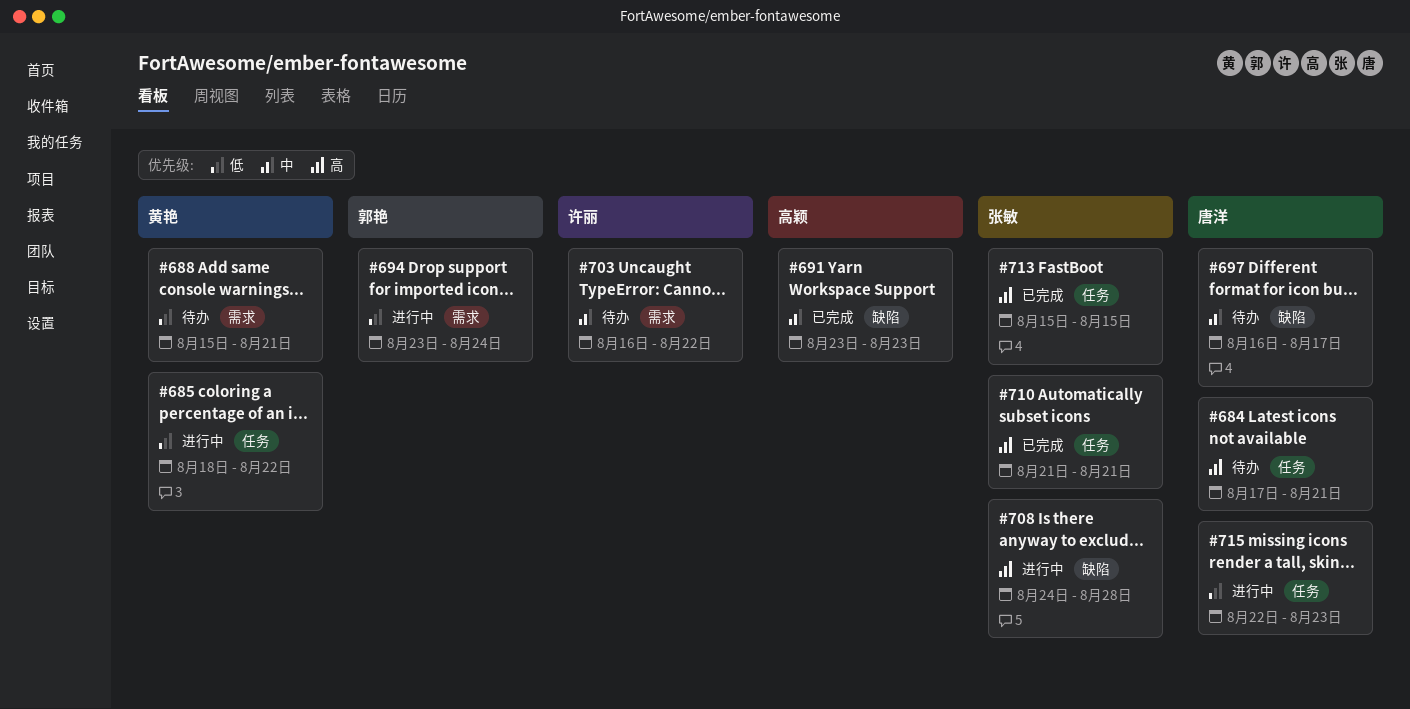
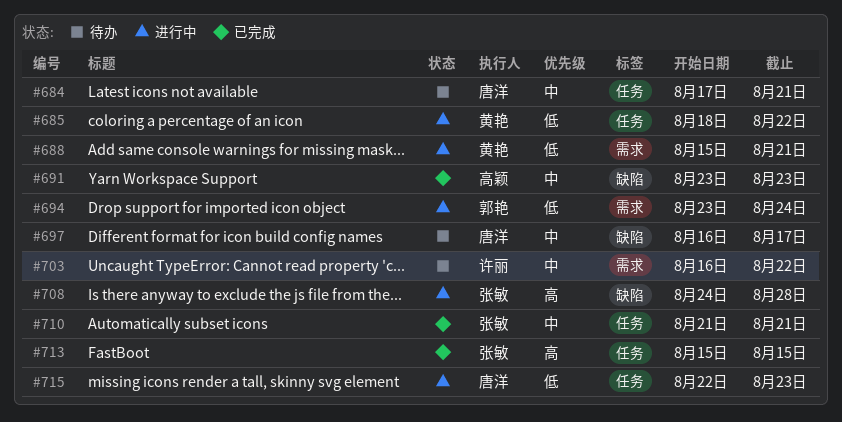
#684, priority: 高 -> 中
#688, status: 待办 -> 进行中
#710, priority: 高 -> 中

